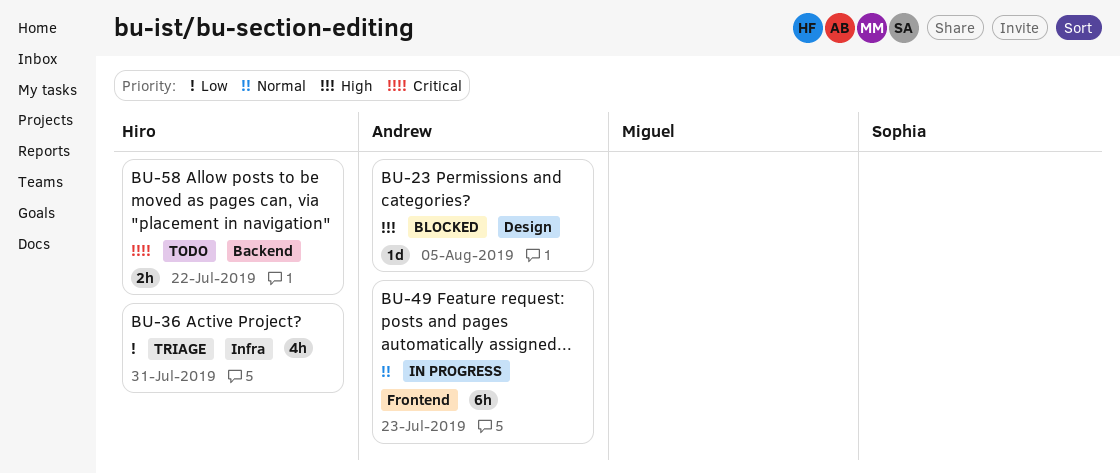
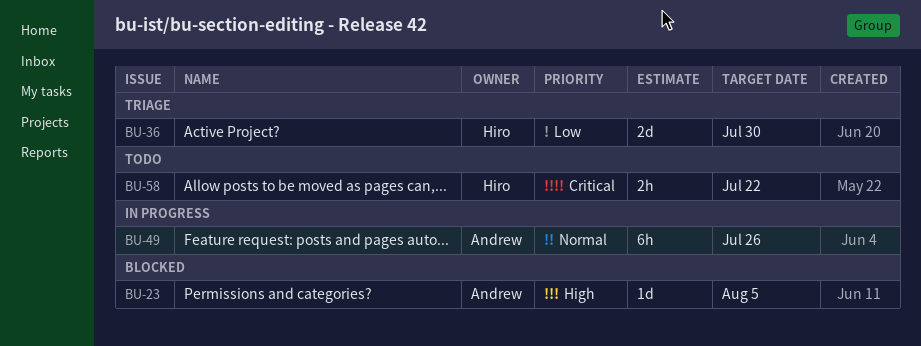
BU-36, estimate: 4h -> 2d
BU-36, due: Jul 31 -> Jul 30
BU-49, due: Jul 23 -> Jul 26

